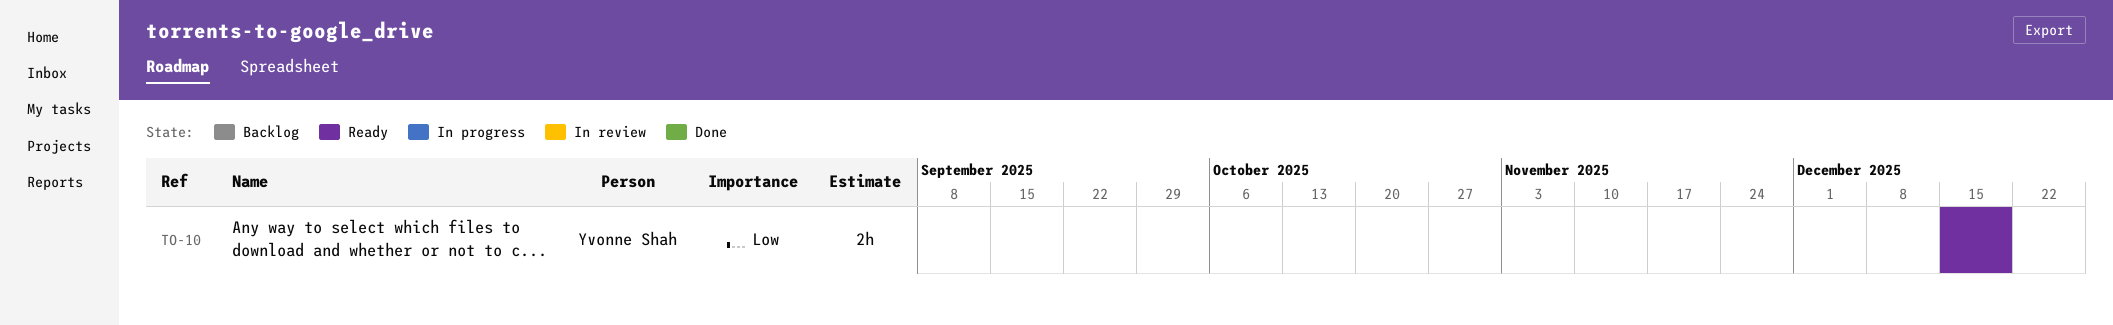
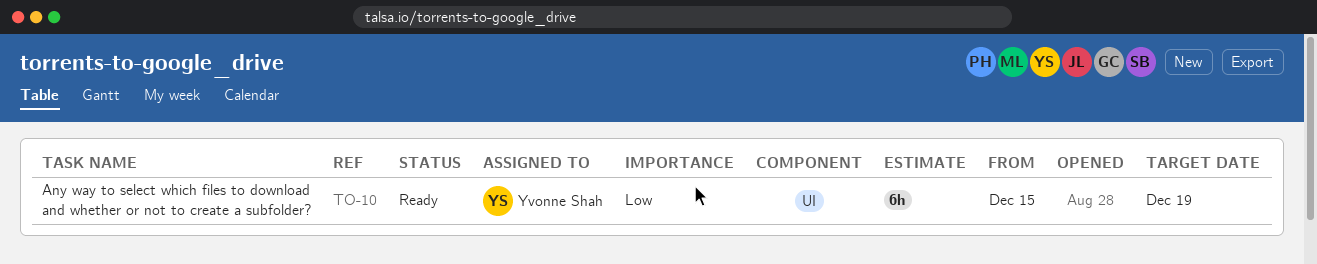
TO-10, estimate: 2h -> 6h

